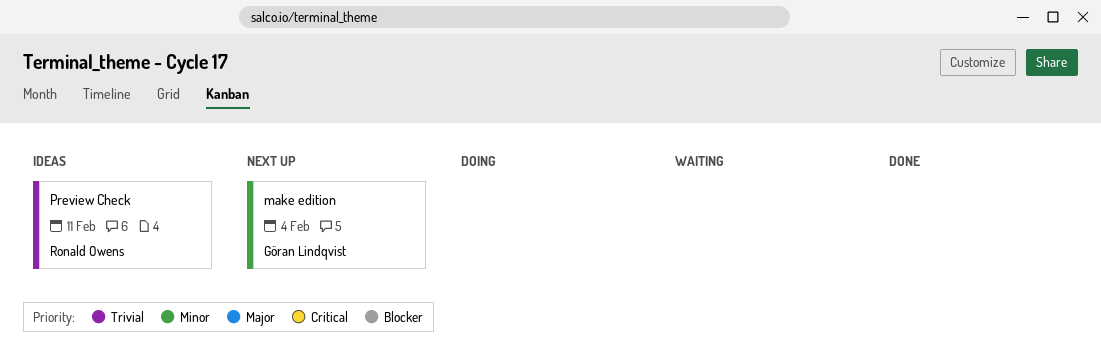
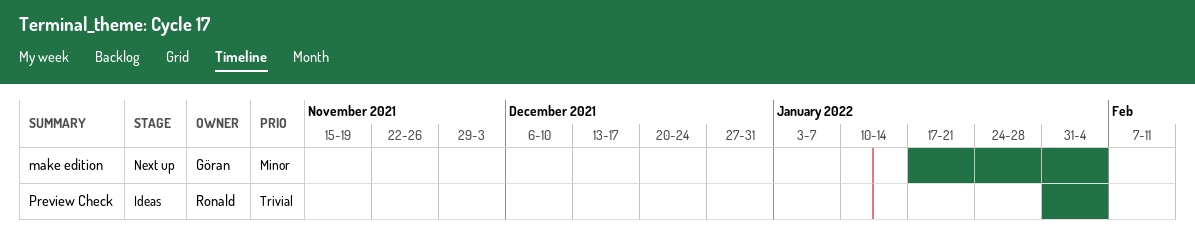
Preview Check, due: Feb 11 -> Feb 4

